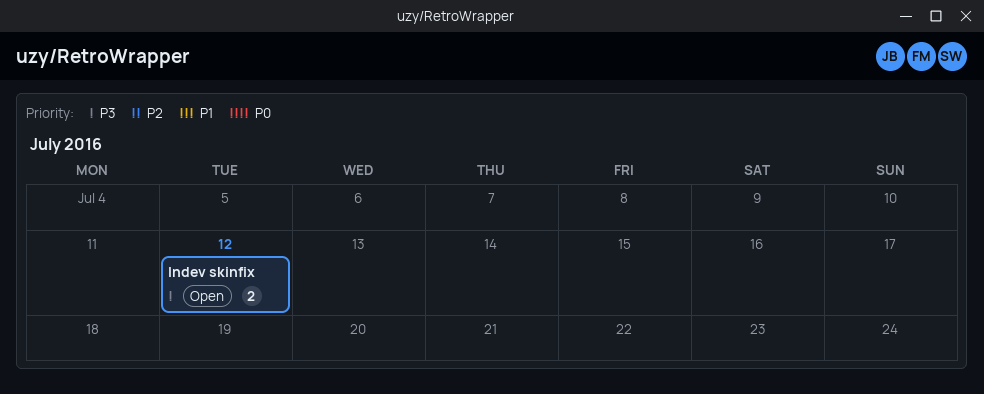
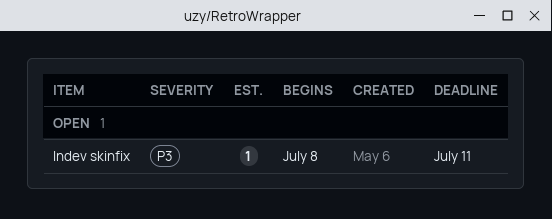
Indev skinfix, estimate: 2 -> 1
Indev skinfix, due: Jul 12 -> Jul 11

